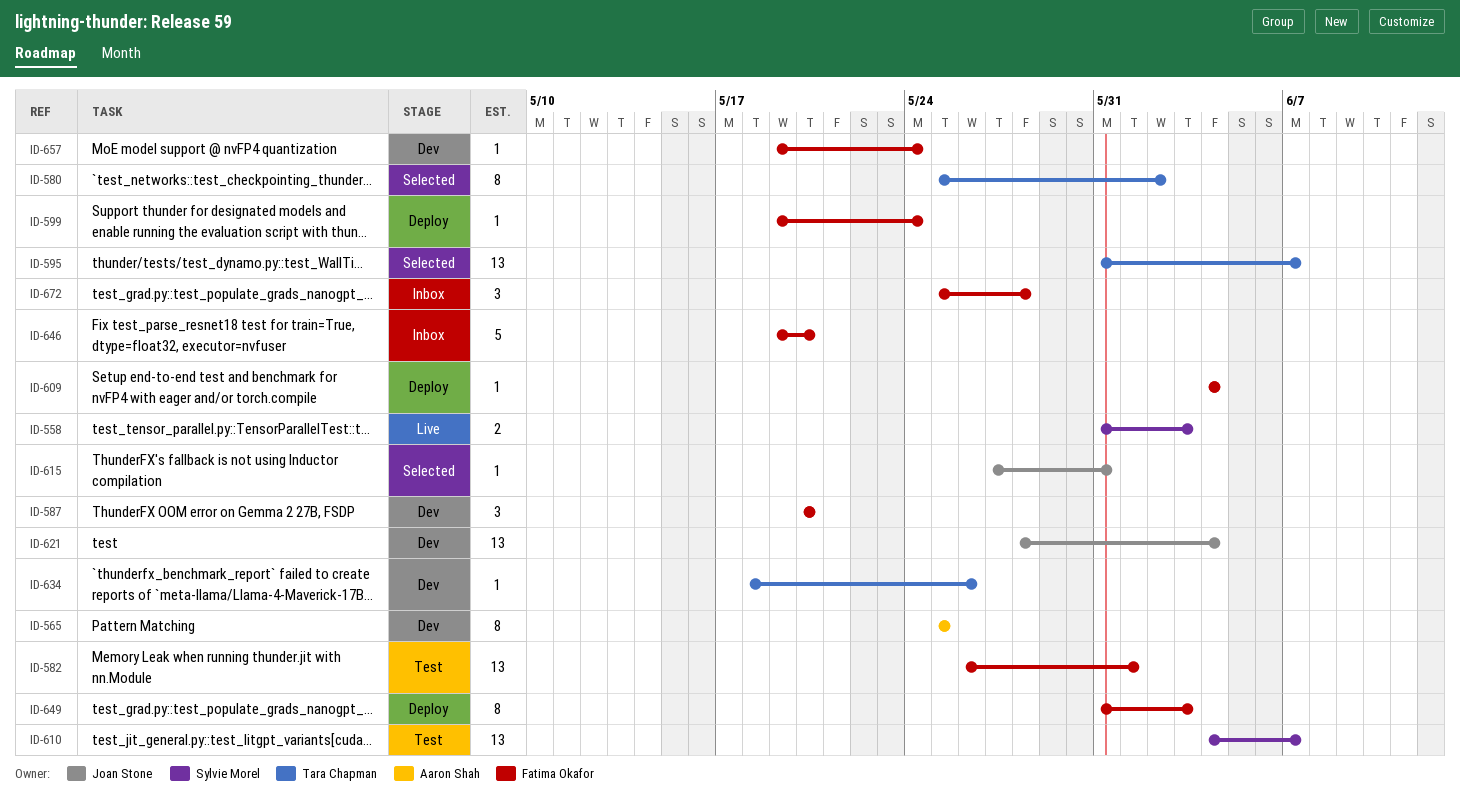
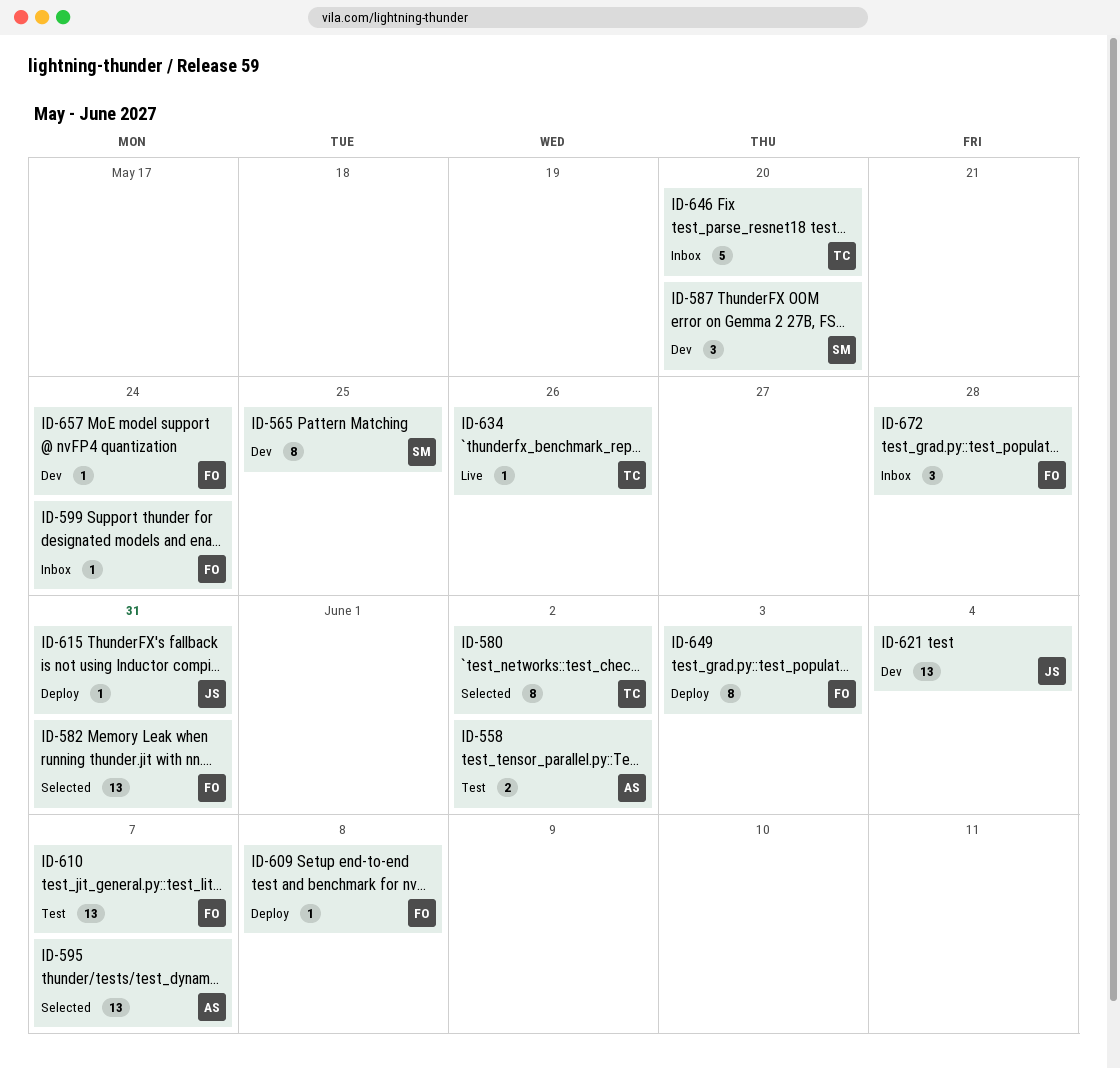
ID-558, status: Live -> Test
ID-558, owner: Sylvie Morel -> Aaron Shah
ID-558, due: Jun 3 -> Jun 2
ID-565, owner: Aaron Shah -> Sylvie Morel
ID-582, status: Test -> Selected
ID-582, due: Jun 1 -> May 31
ID-587, owner: Fatima Okafor -> Sylvie Morel
ID-595, owner: Tara Chapman -> Aaron Shah
ID-599, status: Deploy -> Inbox
ID-609, due: Jun 4 -> Jun 8
ID-610, owner: Sylvie Morel -> Fatima Okafor
ID-615, status: Selected -> Deploy
ID-634, status: Dev -> Live
ID-646, owner: Fatima Okafor -> Tara Chapman

